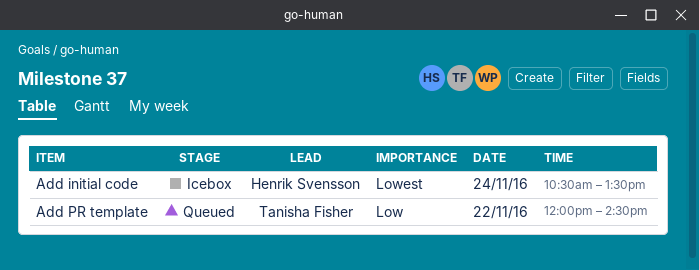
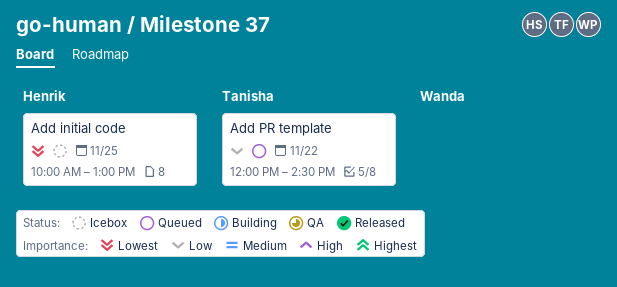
Add initial code, day: Nov 24 -> Nov 25
Add initial code, begins: 10:30 -> 10:00
Add initial code, ends: 13:30 -> 13:00

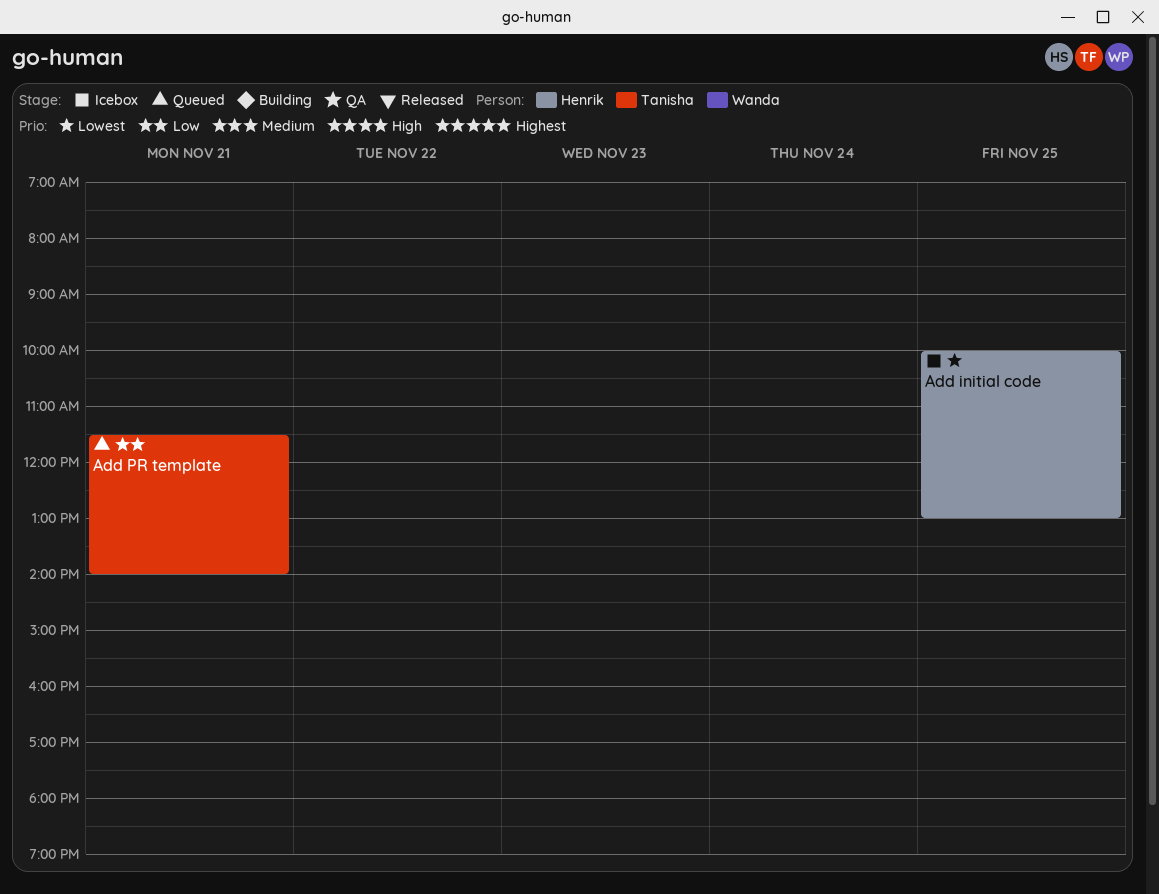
Add PR template, day: Nov 22 -> Nov 21
Add PR template, begins: 12:00 -> 11:30
Add PR template, ends: 14:30 -> 14:00

